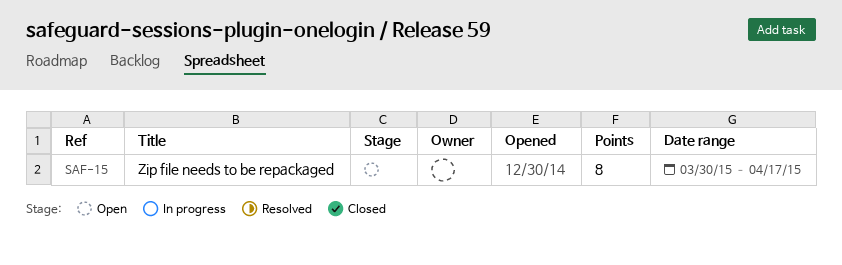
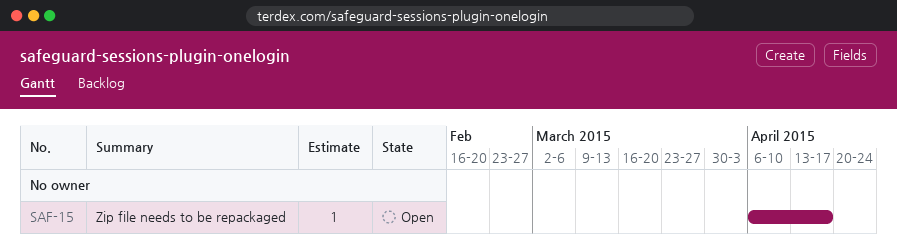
SAF-15, estimate: 8 -> 1
SAF-15, start: Mar 30 -> Apr 6

